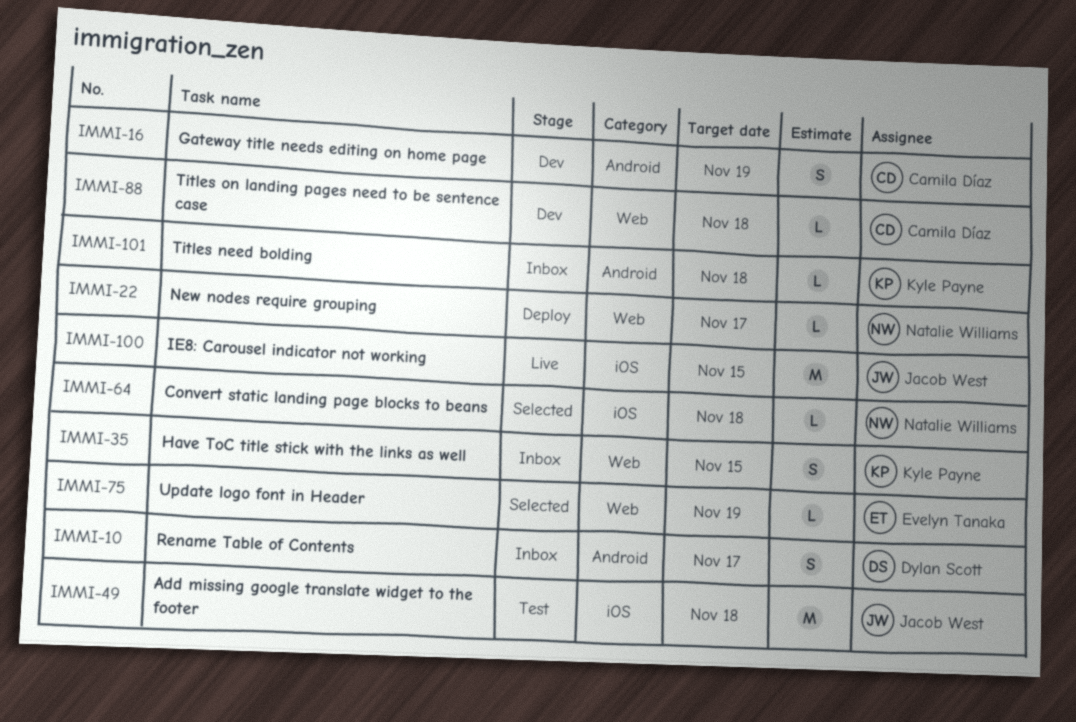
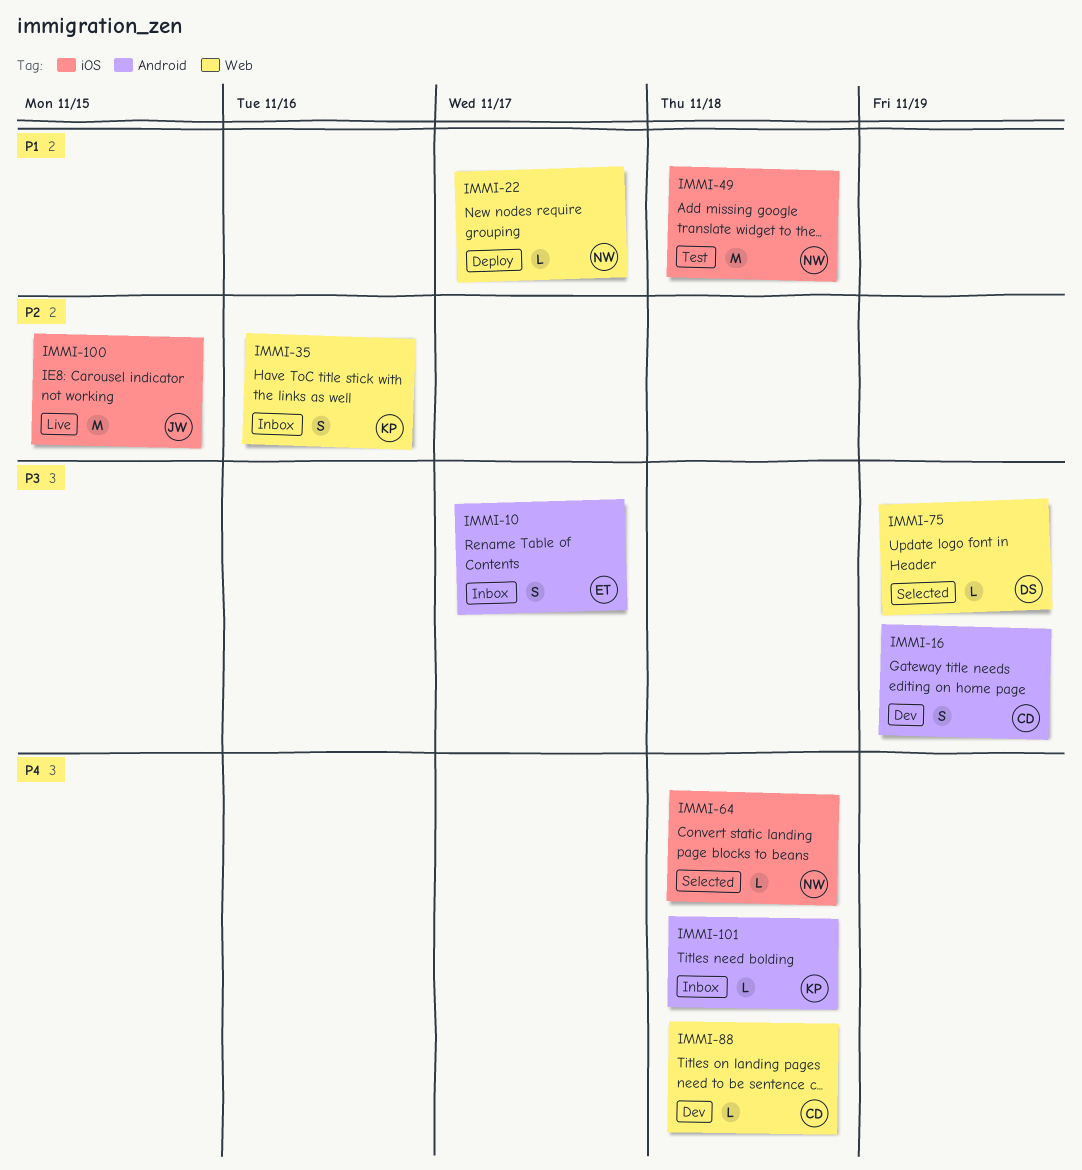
IMMI-10, owner: Dylan Scott -> Evelyn Tanaka
IMMI-35, due: Nov 15 -> Nov 16
IMMI-49, owner: Jacob West -> Natalie Williams
IMMI-75, owner: Evelyn Tanaka -> Dylan Scott

